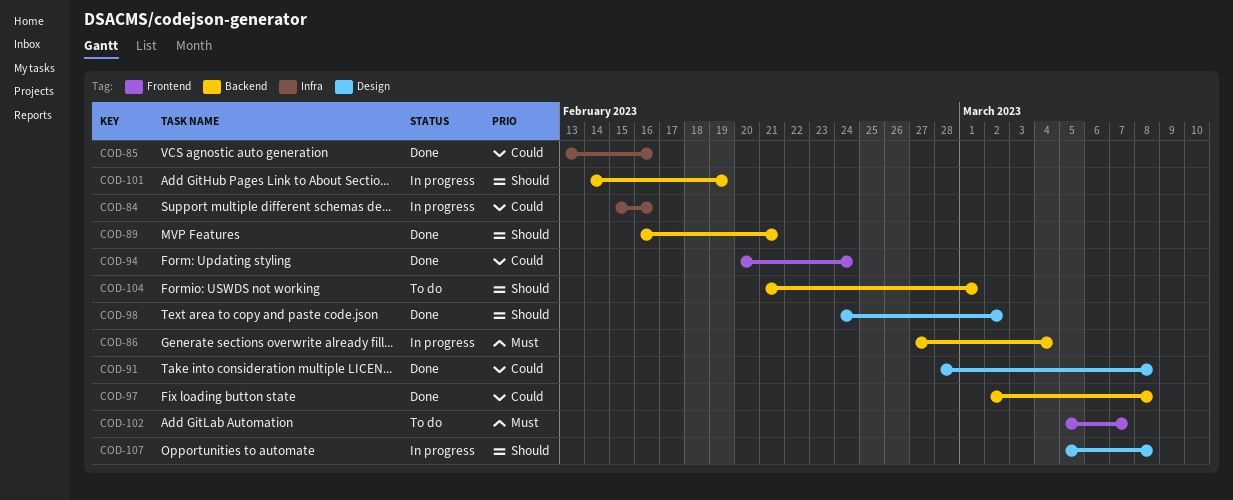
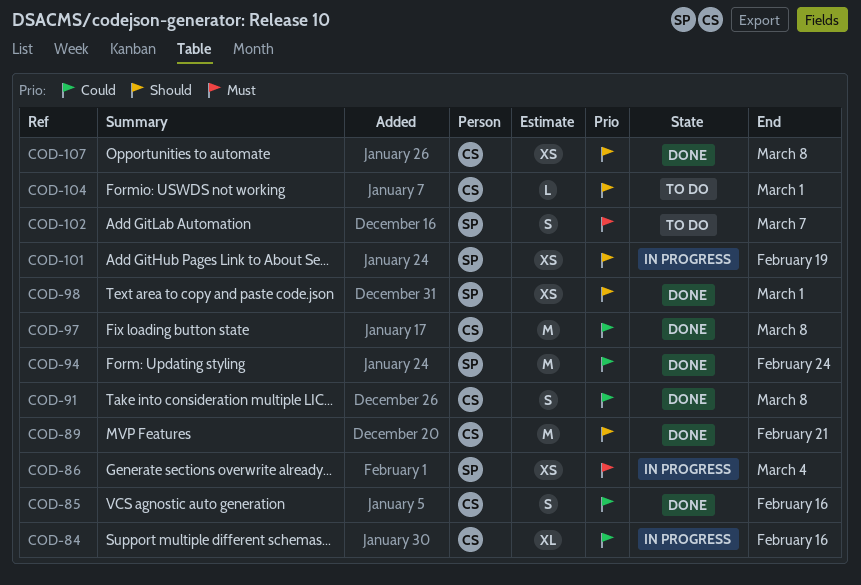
COD-98, due: Mar 2 -> Mar 1
COD-107, status: In progress -> Done

